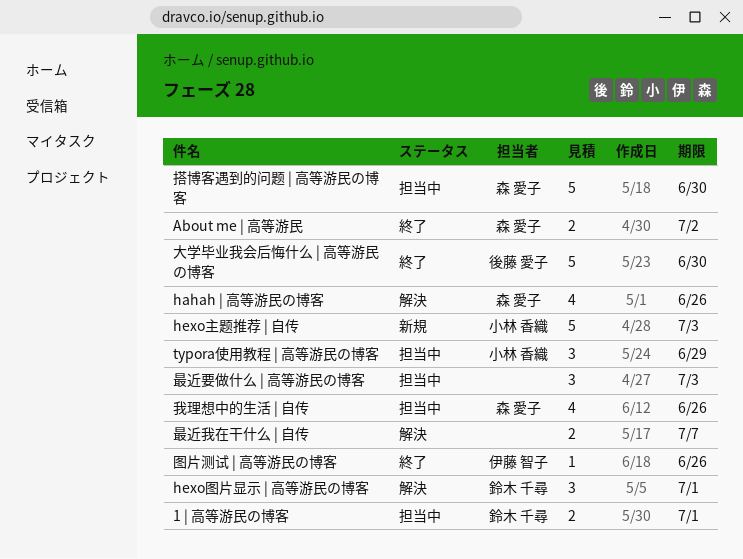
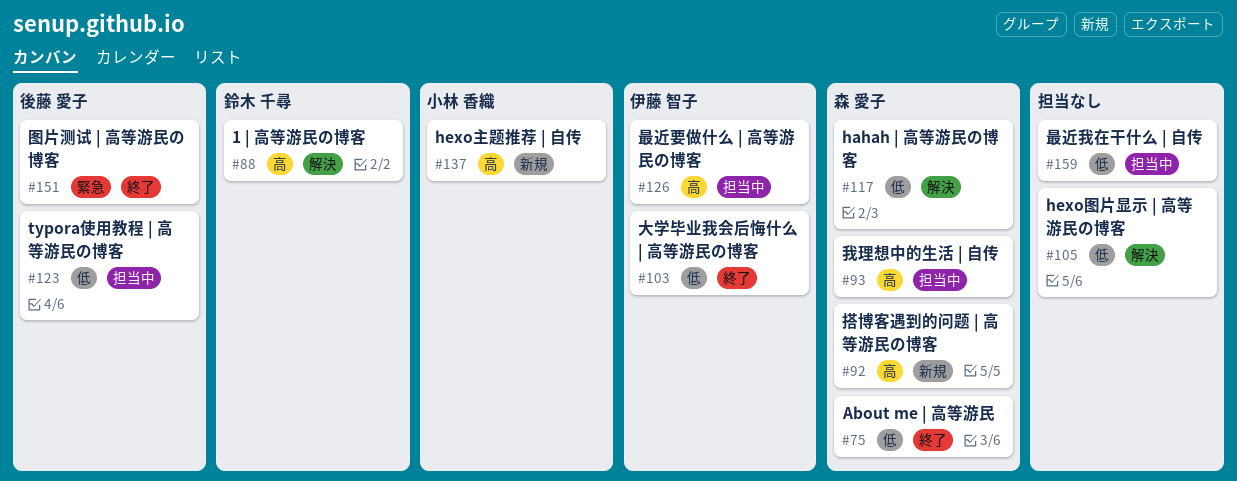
1 | 高等游民の博客, status: 担当中 -> 解決
hexo图片显示 | 高等游民の博客, owner: 鈴木 千尋 -> none
typora使用教程 | 高等游民の博客, owner: 小林 香織 -> 後藤 愛子
图片测试 | 高等游民の博客, owner: 伊藤 智子 -> 後藤 愛子
大学毕业我会后悔什么 | 高等游民の博客, owner: 後藤 愛子 -> 伊藤 智子
搭博客遇到的问题 | 高等游民の博客, status: 担当中 -> 新規
最近我在干什么 | 自传, status: 解決 -> 担当中
最近要做什么 | 高等游民の博客, owner: none -> 伊藤 智子

